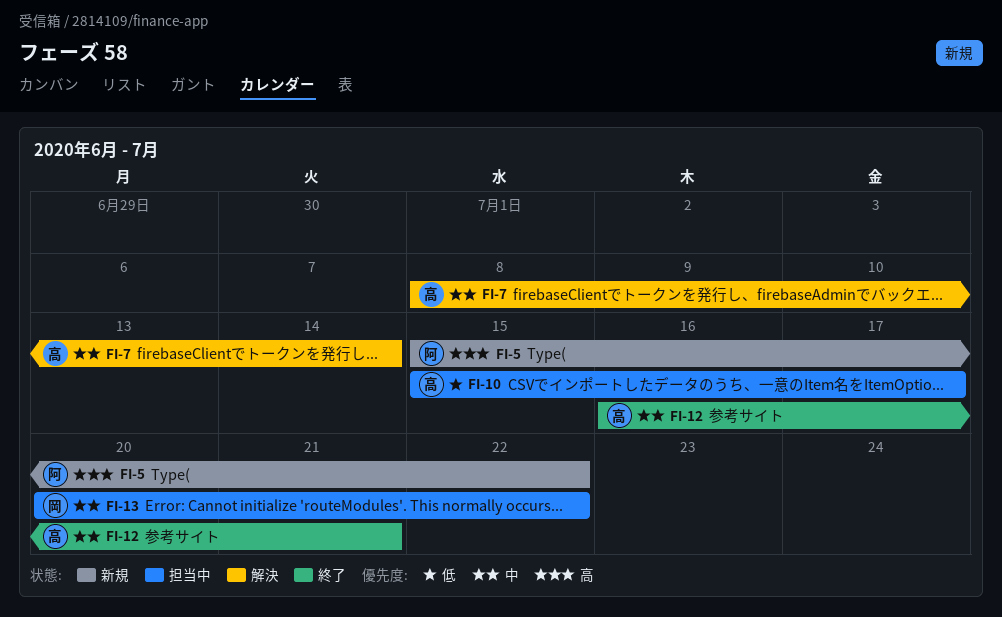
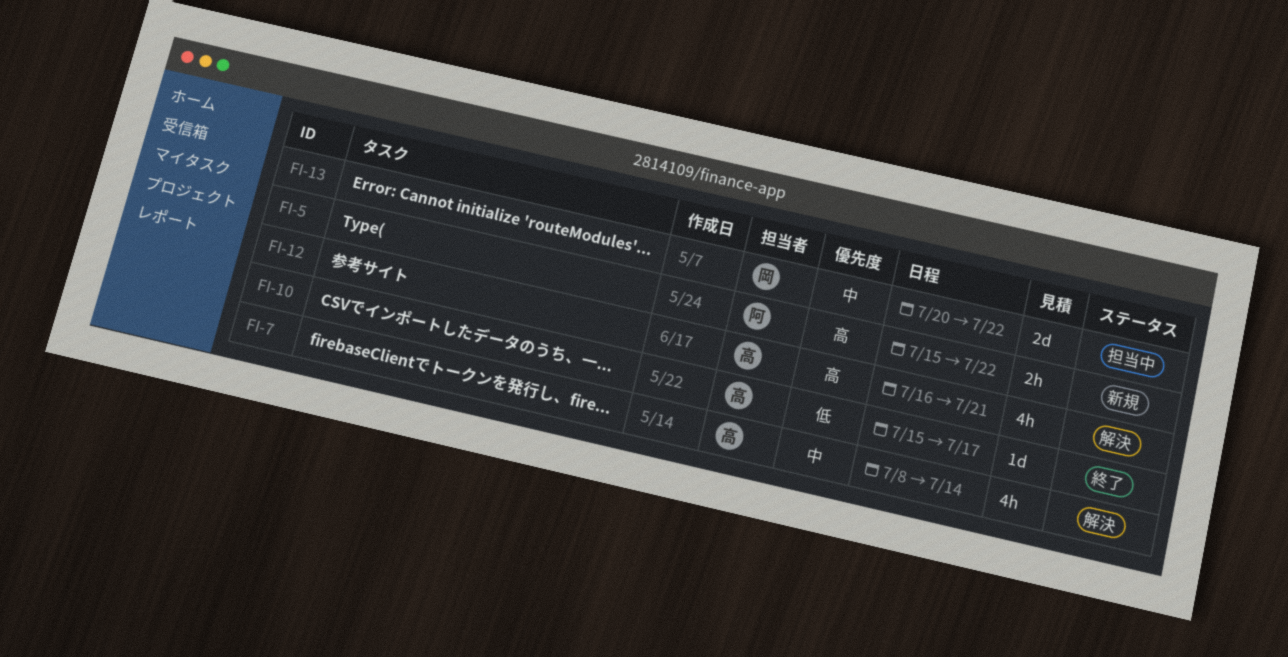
FI-10, status: 担当中 -> 終了
FI-12, status: 終了 -> 解決
FI-12, priority: 中 -> 高

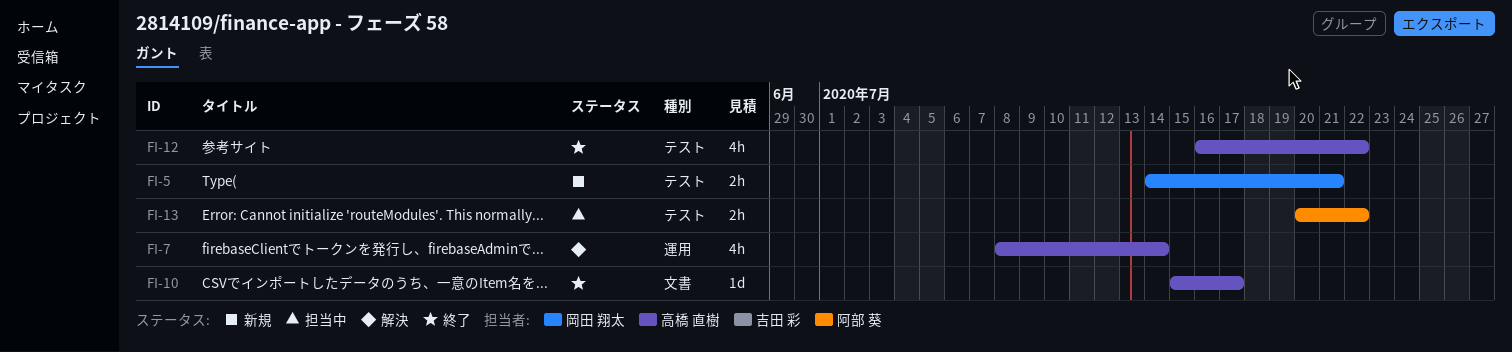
FI-5, owner: 阿部 葵 -> 岡田 翔太
FI-5, start: Jul 15 -> Jul 14
FI-5, due: Jul 22 -> Jul 21
FI-12, status: 解決 -> 終了
FI-12, due: Jul 21 -> Jul 22
FI-13, owner: 岡田 翔太 -> 阿部 葵
FI-13, estimate: 2d -> 2h

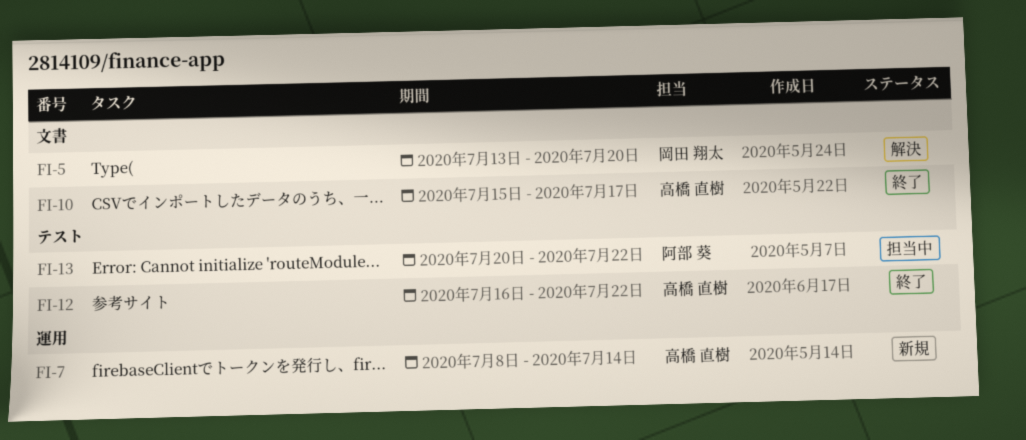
FI-5, status: 新規 -> 解決
FI-5, label: テスト -> 文書
FI-5, start: Jul 14 -> Jul 13
FI-5, due: Jul 21 -> Jul 20
FI-7, status: 解決 -> 新規

